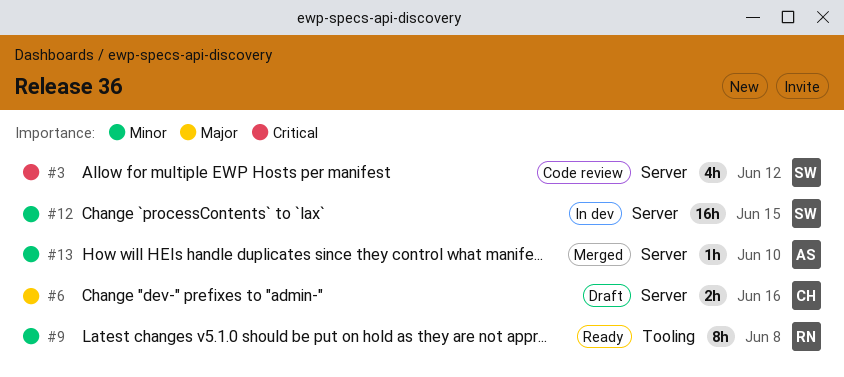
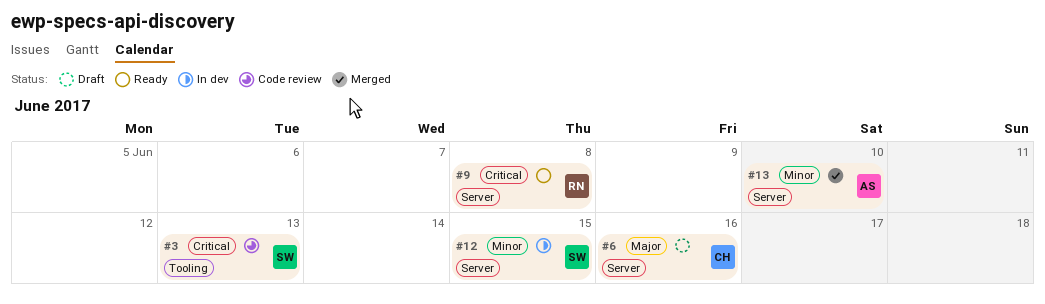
#3, label: Server -> Tooling
#3, due: Jun 12 -> Jun 13
#9, priority: Minor -> Critical
#9, label: Tooling -> Server

